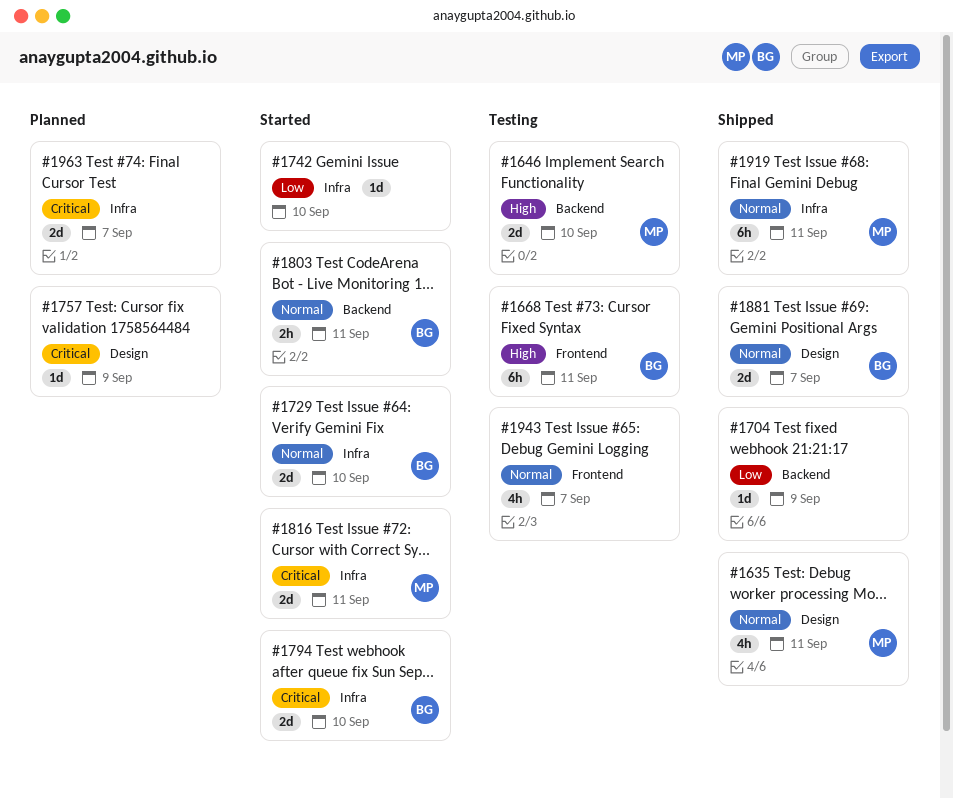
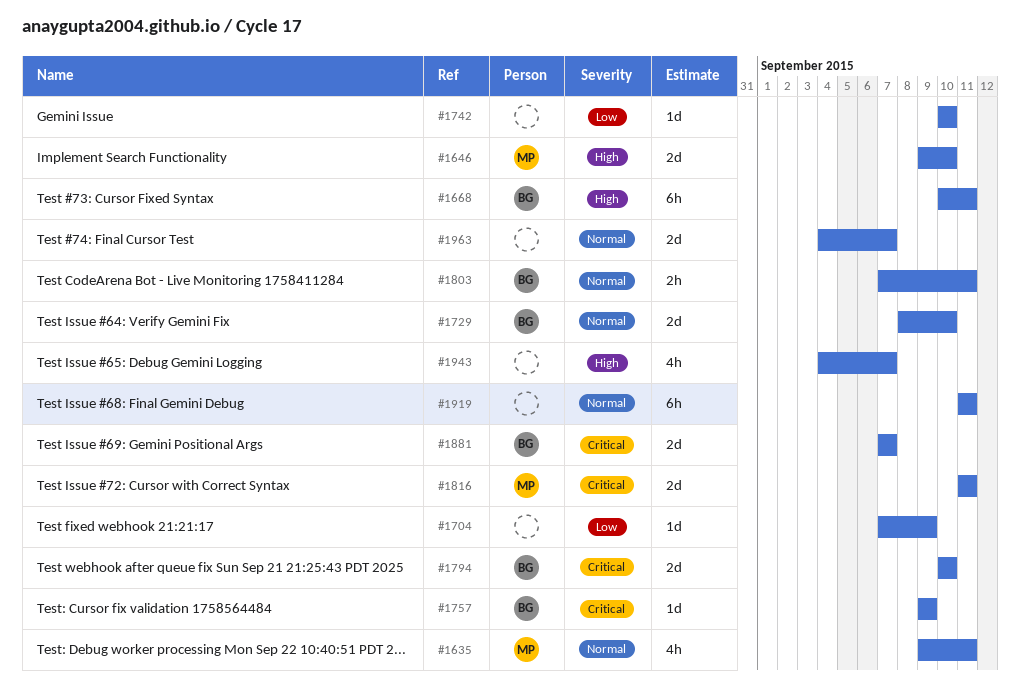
#1757, owner: none -> BG
#1881, priority: Normal -> Critical
#1919, owner: MP -> none
#1943, priority: Normal -> High
#1963, priority: Critical -> Normal

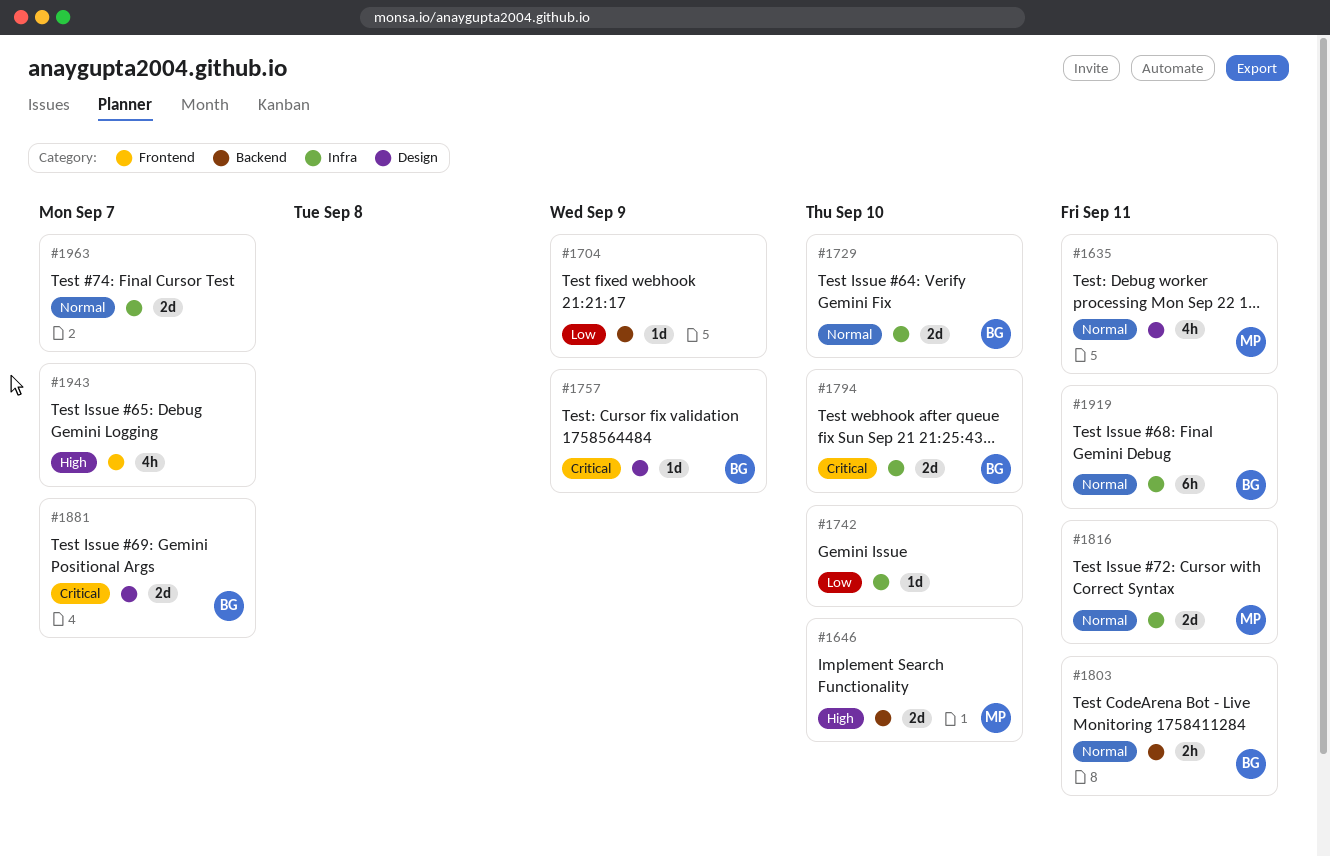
#1668: present -> none
#1816, priority: Critical -> Normal
#1919, owner: none -> BG

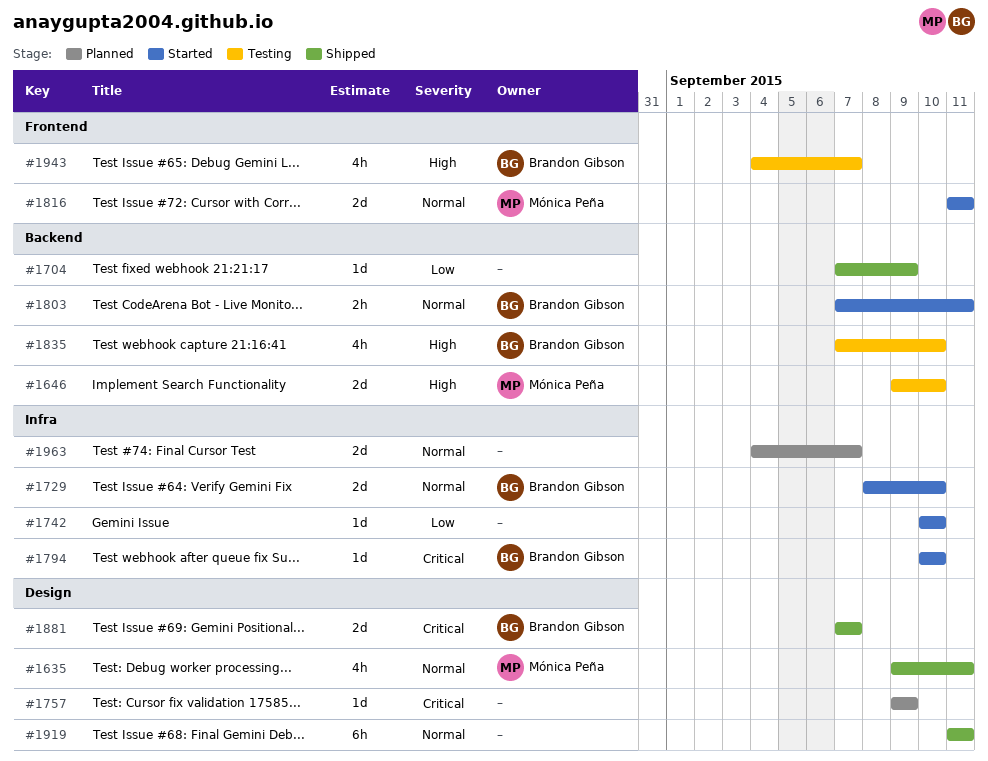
#1757, owner: Brandon Gibson -> none
#1794, estimate: 2d -> 1d
#1816, label: Infra -> Frontend
#1835: none -> present
#1919, owner: Brandon Gibson -> none
#1919, label: Infra -> Design
#1943, owner: none -> Brandon Gibson

